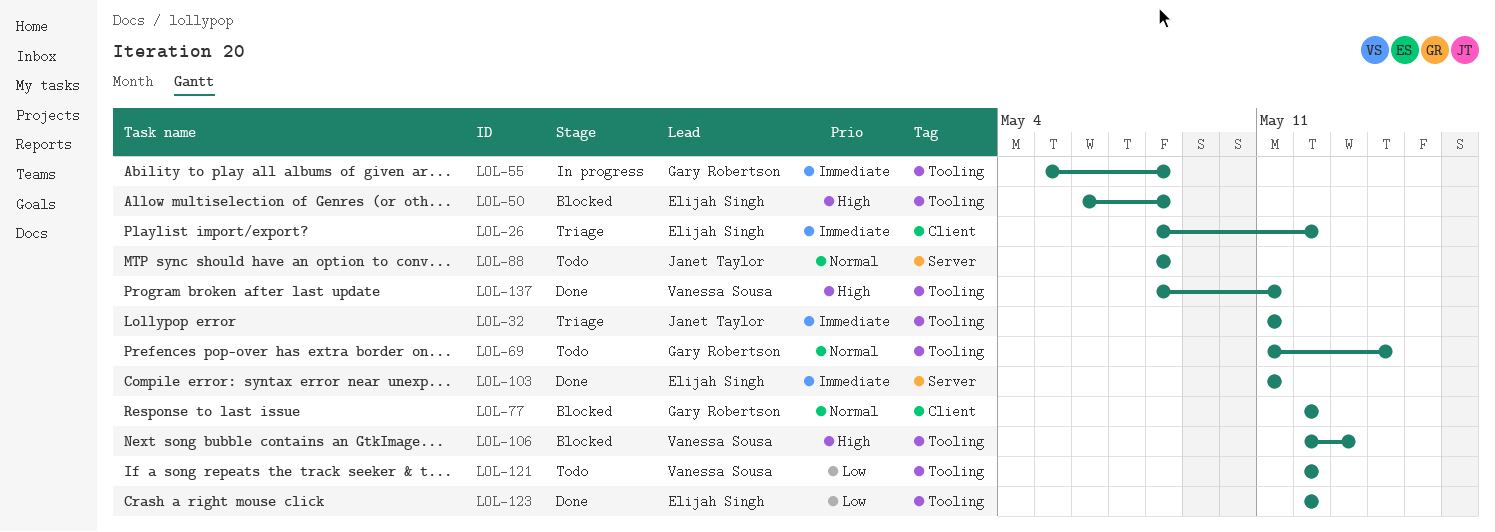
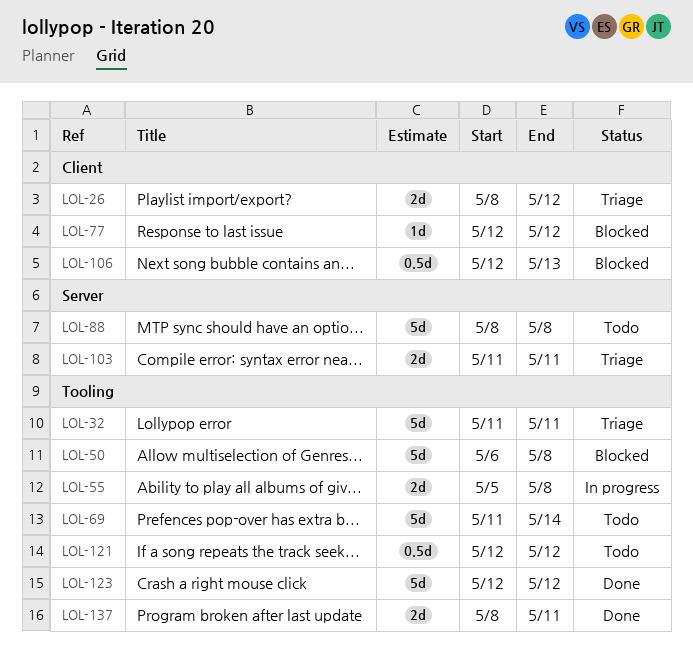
LOL-103, status: Done -> Triage
LOL-106, label: Tooling -> Client

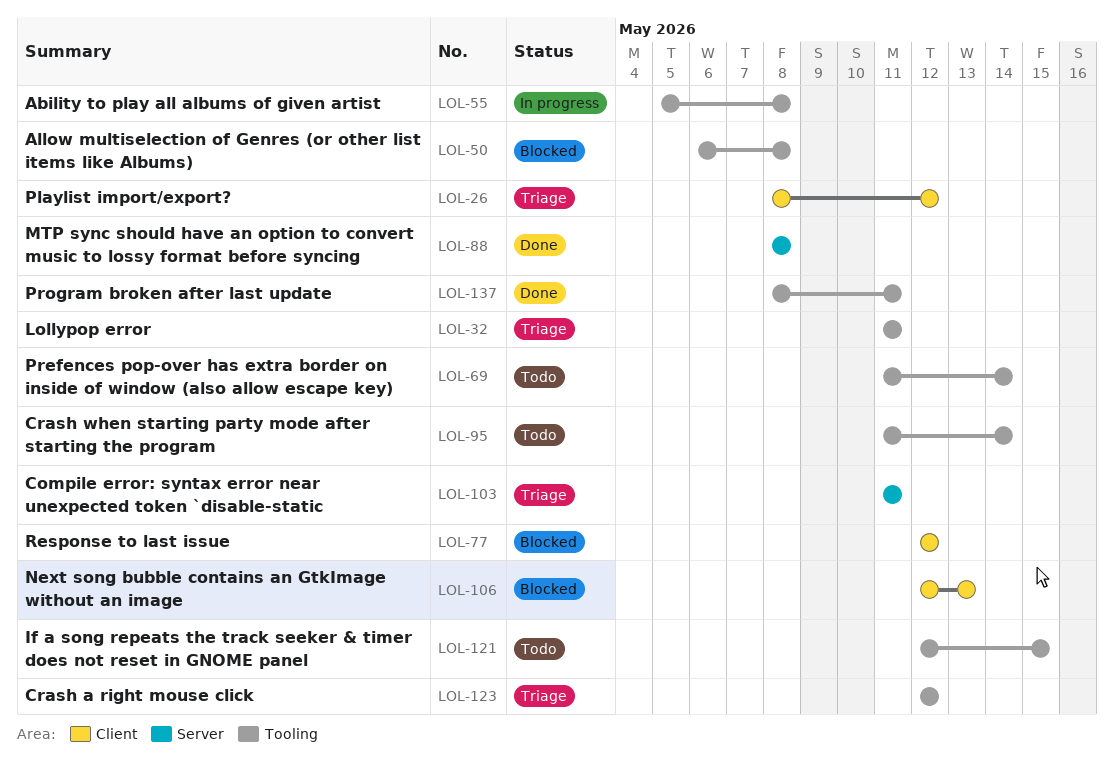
LOL-88, status: Todo -> Done
LOL-95: none -> present
LOL-121, due: May 12 -> May 15
LOL-123, status: Done -> Triage

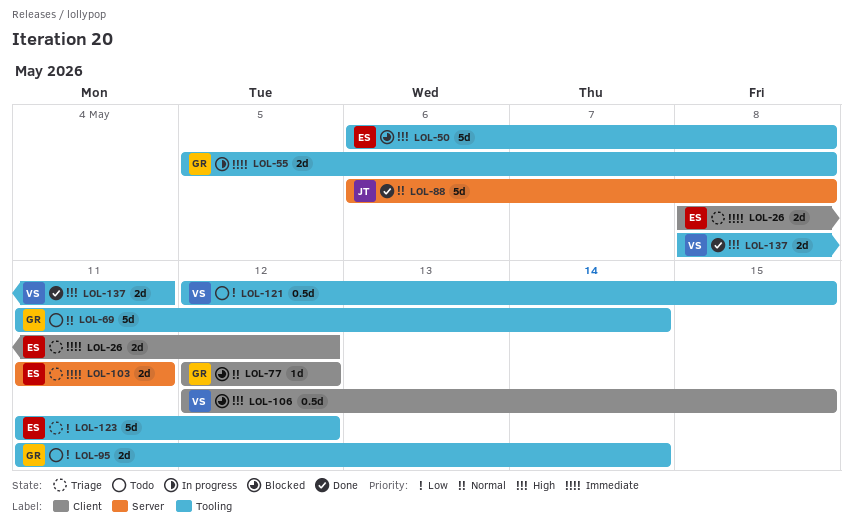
LOL-32: present -> none
LOL-88, start: May 8 -> May 6
LOL-106, due: May 13 -> May 15
LOL-123, start: May 12 -> May 11

